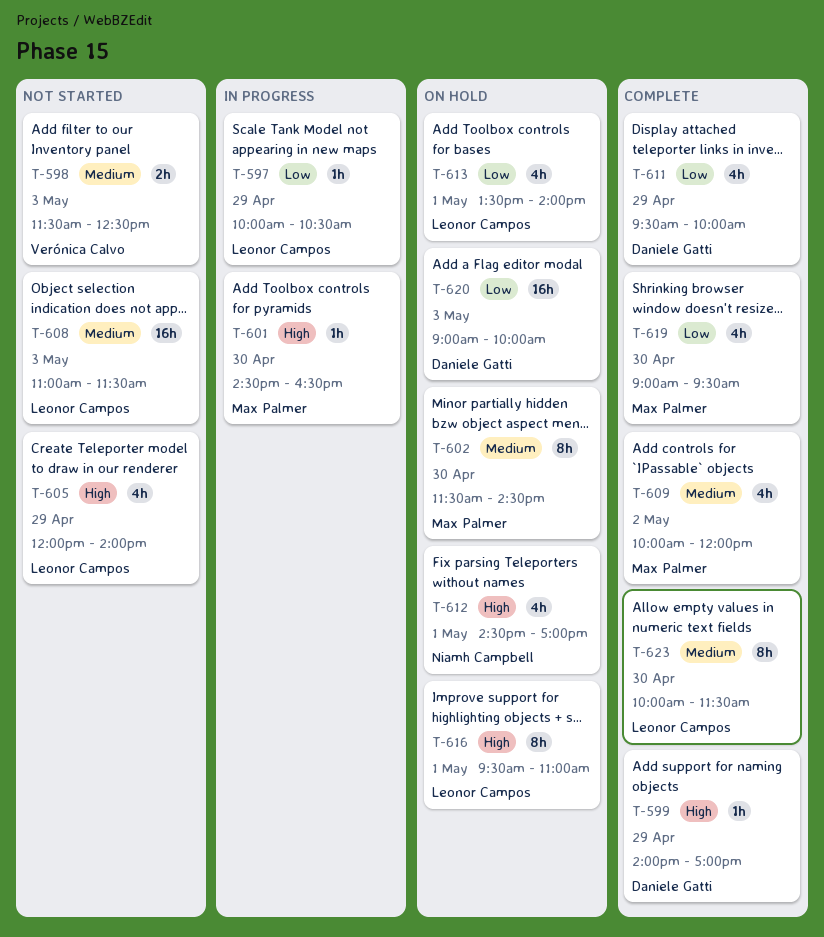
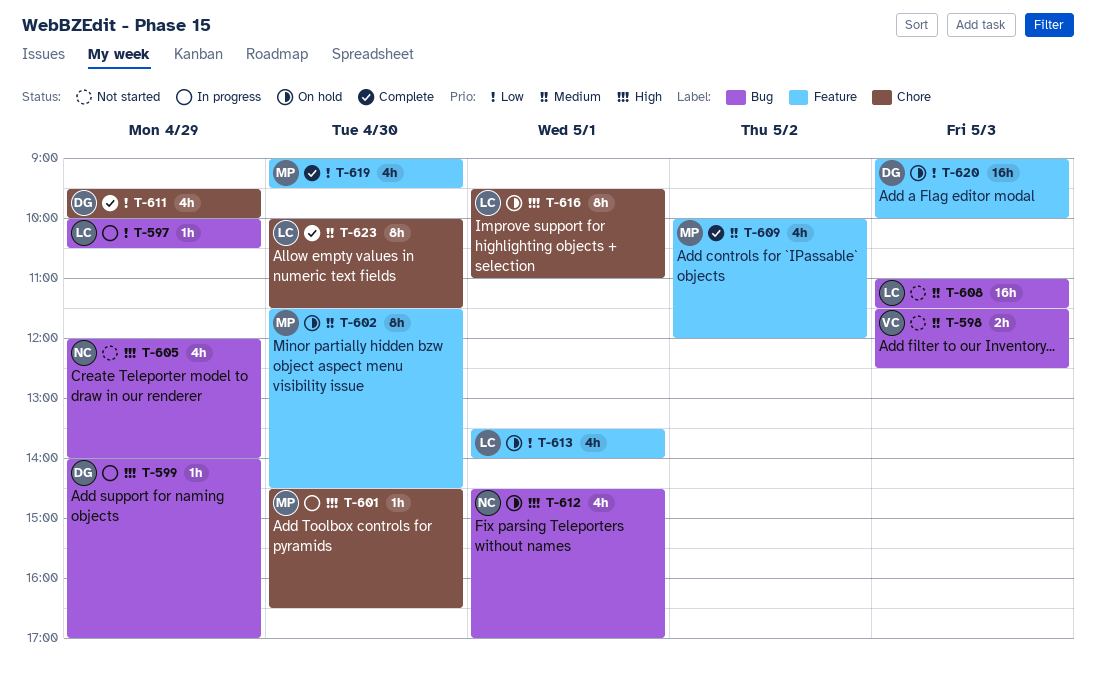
T-599, status: Complete -> In progress
T-605, owner: Leonor Campos -> Niamh Campbell

